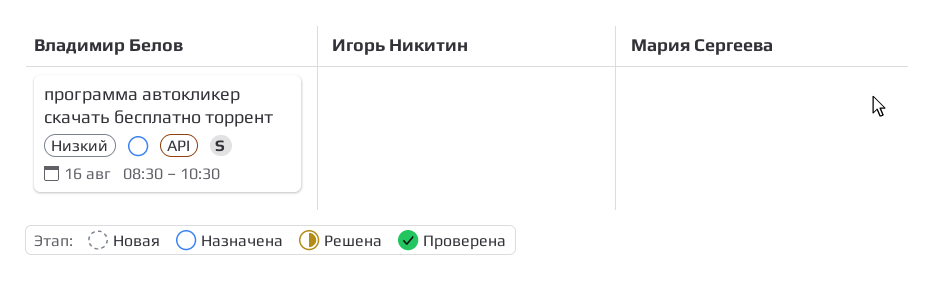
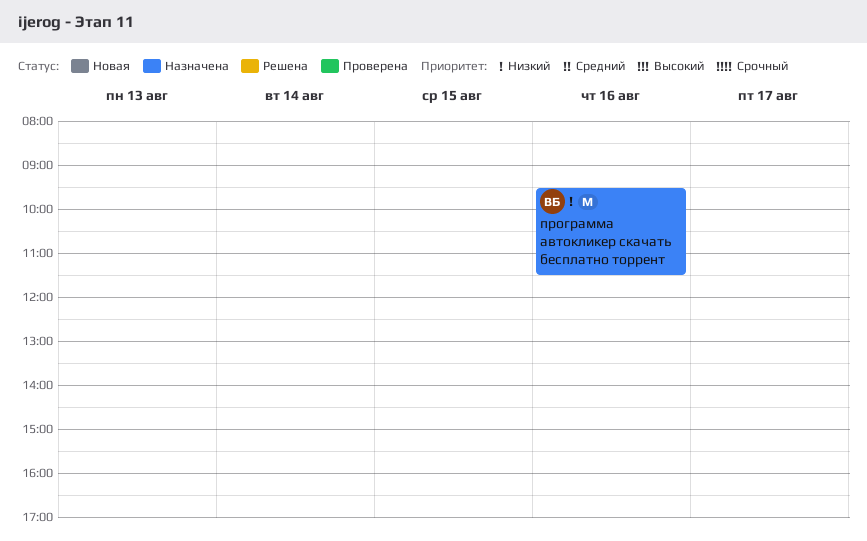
программа автокликер скачать бесплатно торрент, estimate: S -> M
программа автокликер скачать бесплатно торрент, begins: 08:30 -> 09:30
программа автокликер скачать бесплатно торрент, ends: 10:30 -> 11:30

